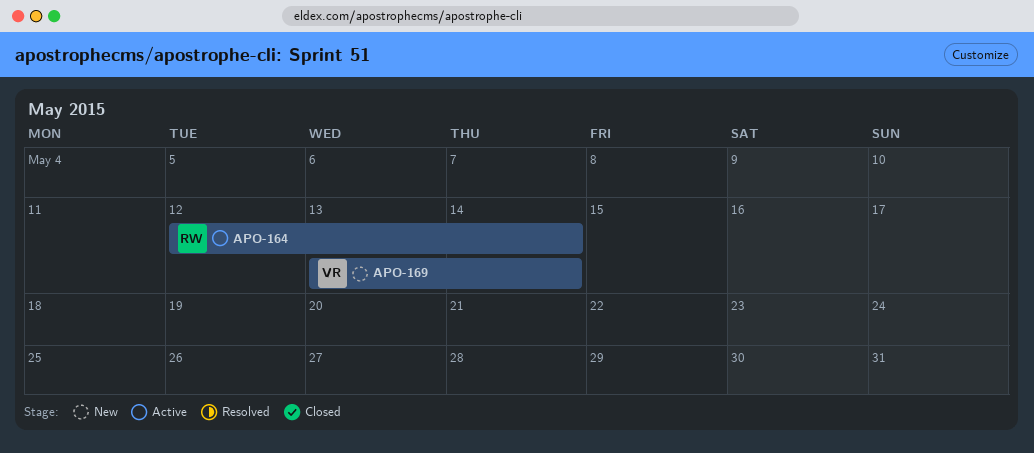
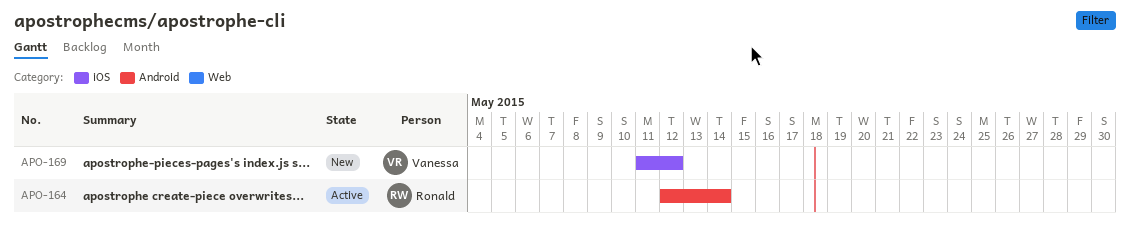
APO-169, start: May 13 -> May 11
APO-169, due: May 14 -> May 12

